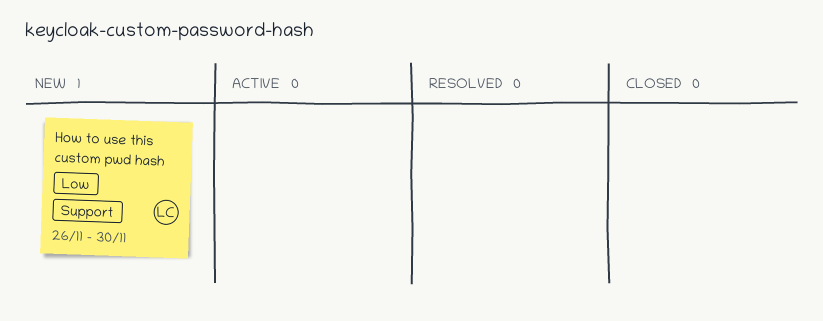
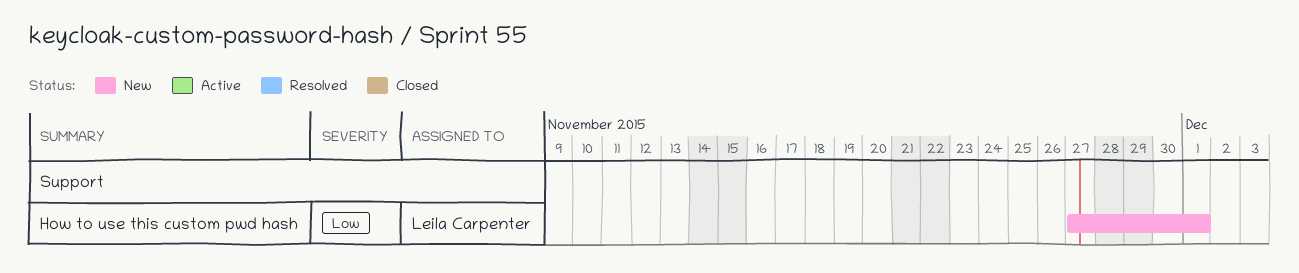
How to use this custom pwd hash, start: Nov 26 -> Nov 27
How to use this custom pwd hash, due: Nov 30 -> Dec 1

